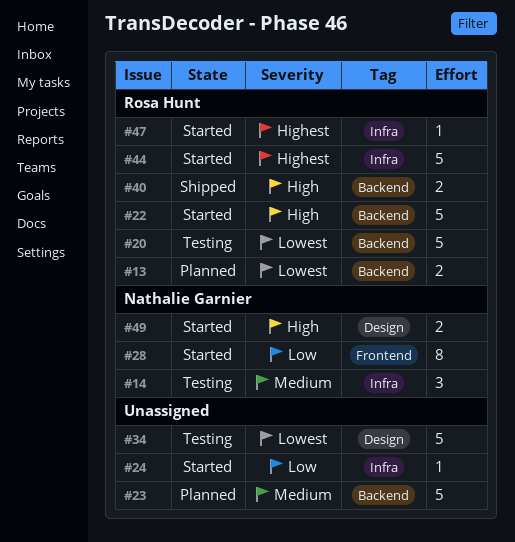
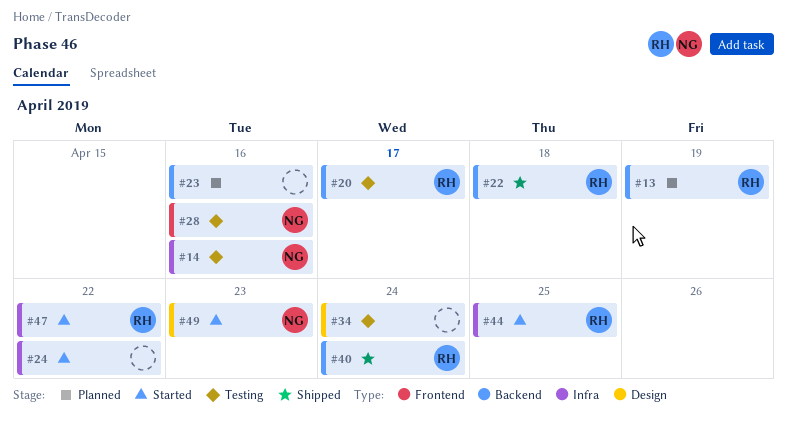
#22, status: Started -> Shipped
#28, status: Started -> Testing

